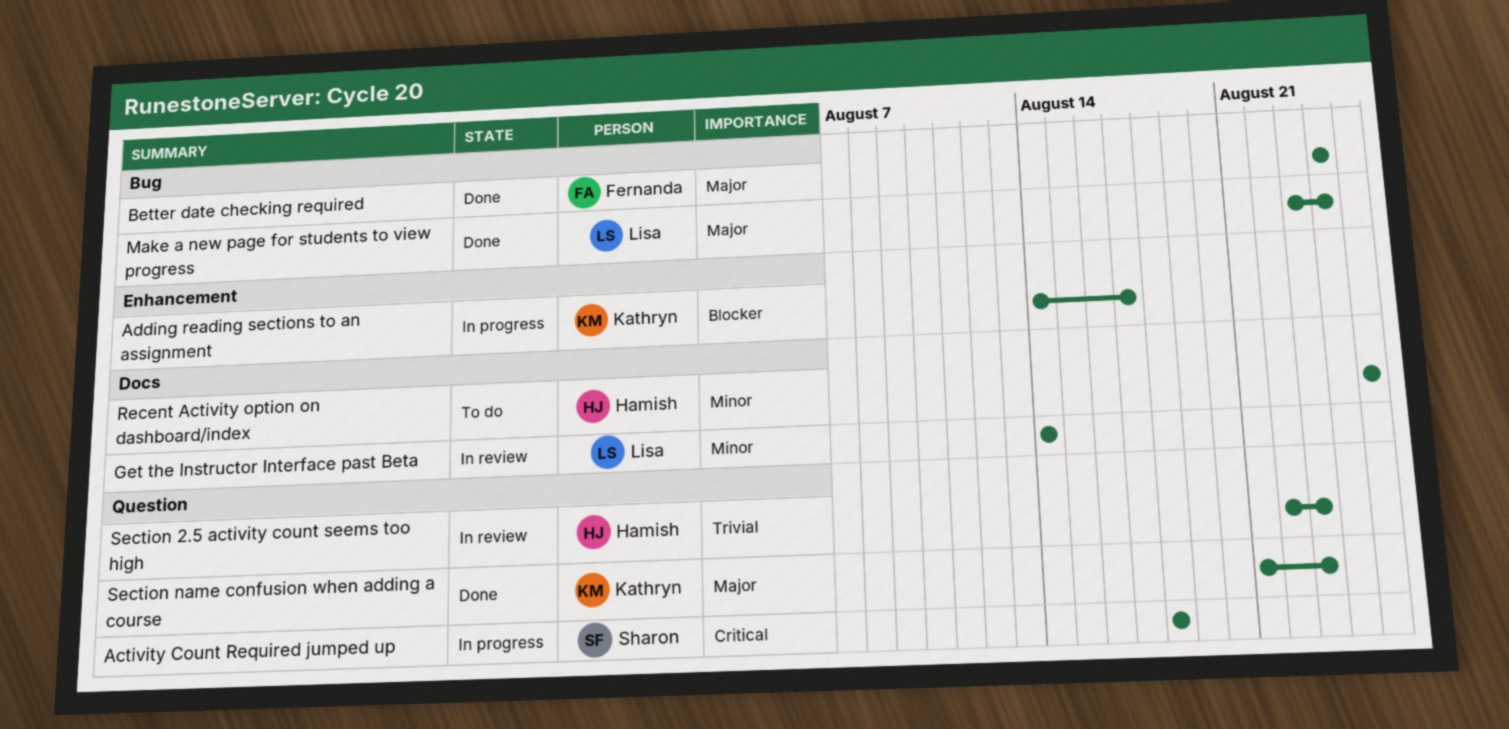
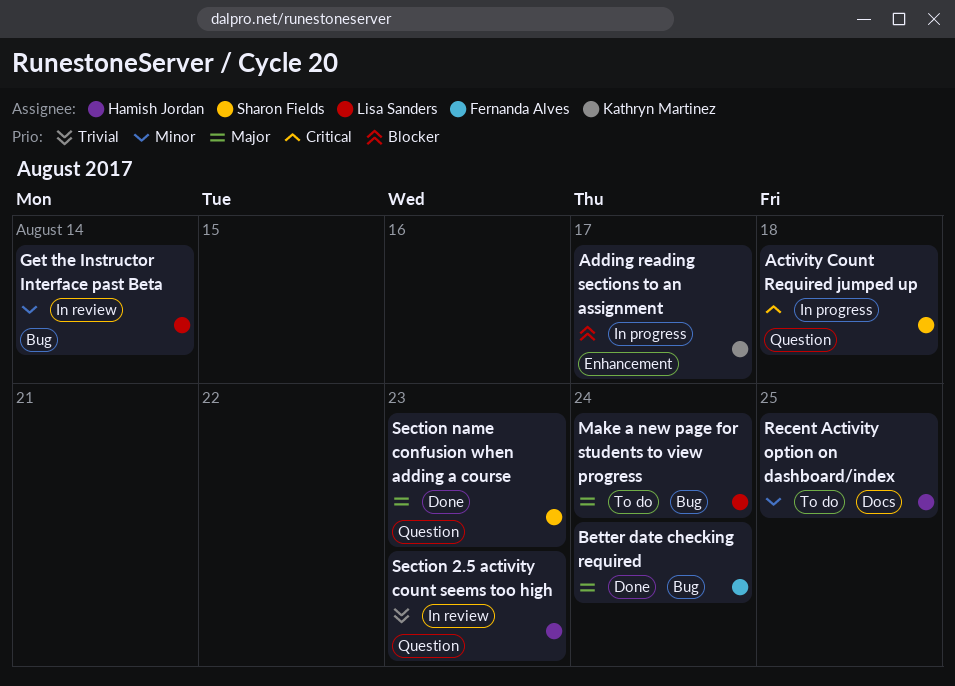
Get the Instructor Interface past Beta, label: Docs -> Bug
Make a new page for students to view progress, status: Done -> To do
Section name confusion when adding a course, owner: Kathryn Martinez -> Sharon Fields

